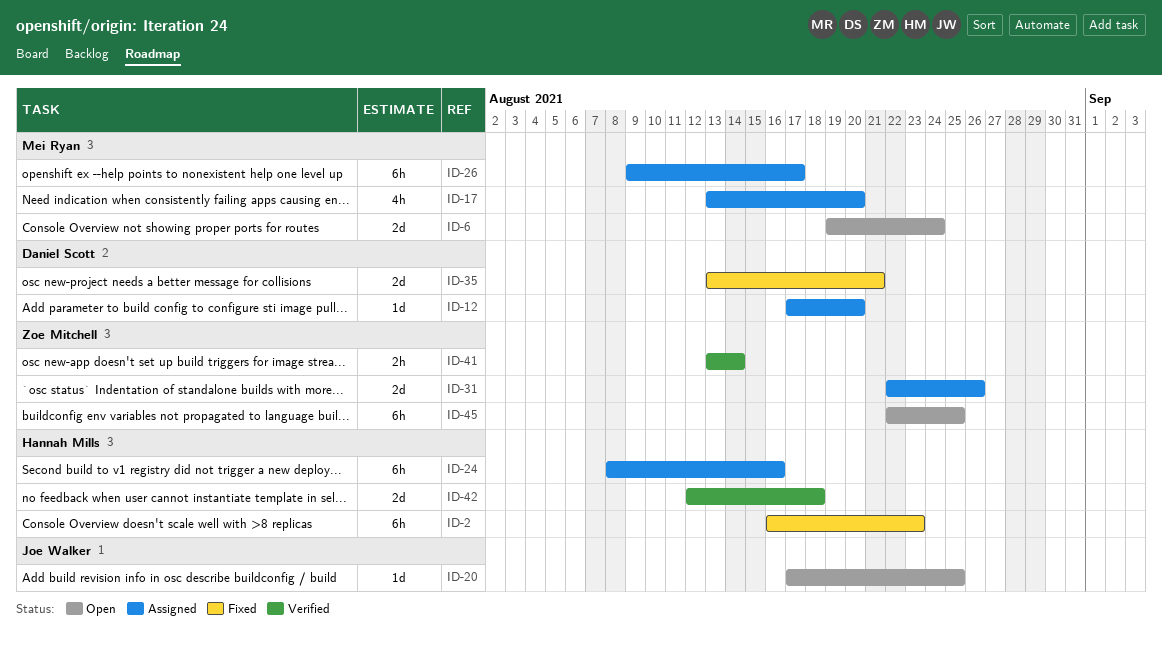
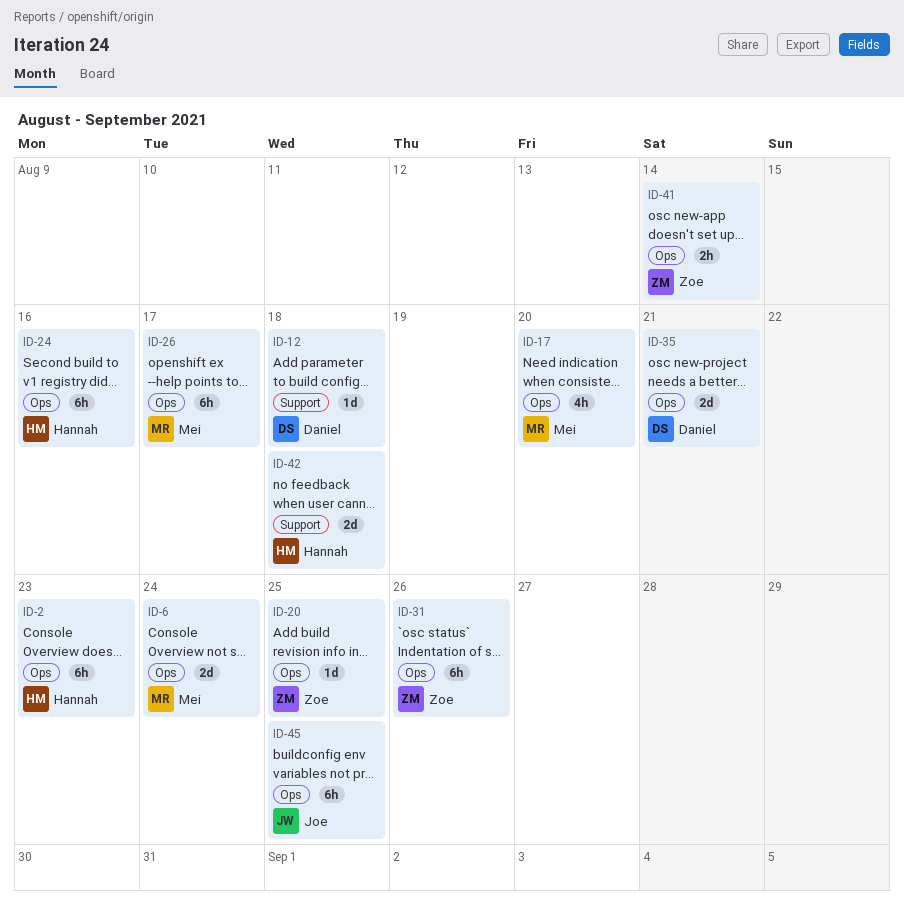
ID-12, due: Aug 20 -> Aug 18
ID-20, owner: Joe Walker -> Zoe Mitchell
ID-31, estimate: 2d -> 6h
ID-45, owner: Zoe Mitchell -> Joe Walker

